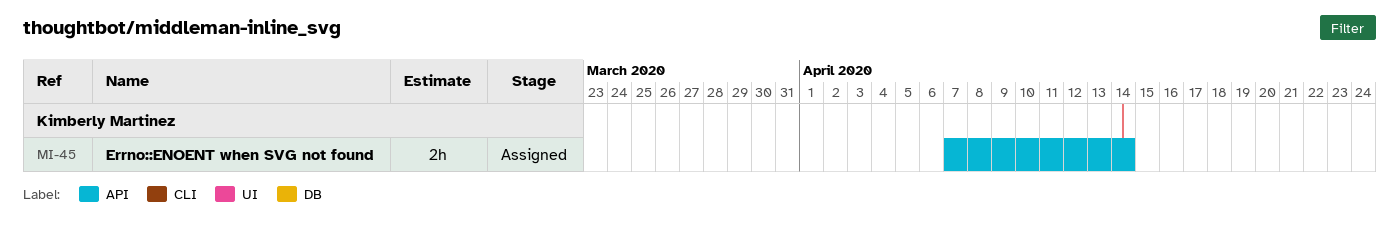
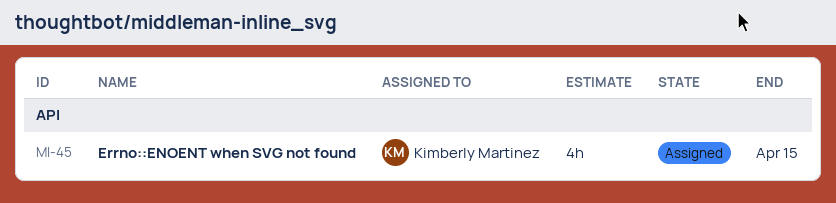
MI-45, estimate: 2h -> 4h
MI-45, due: Apr 14 -> Apr 15

